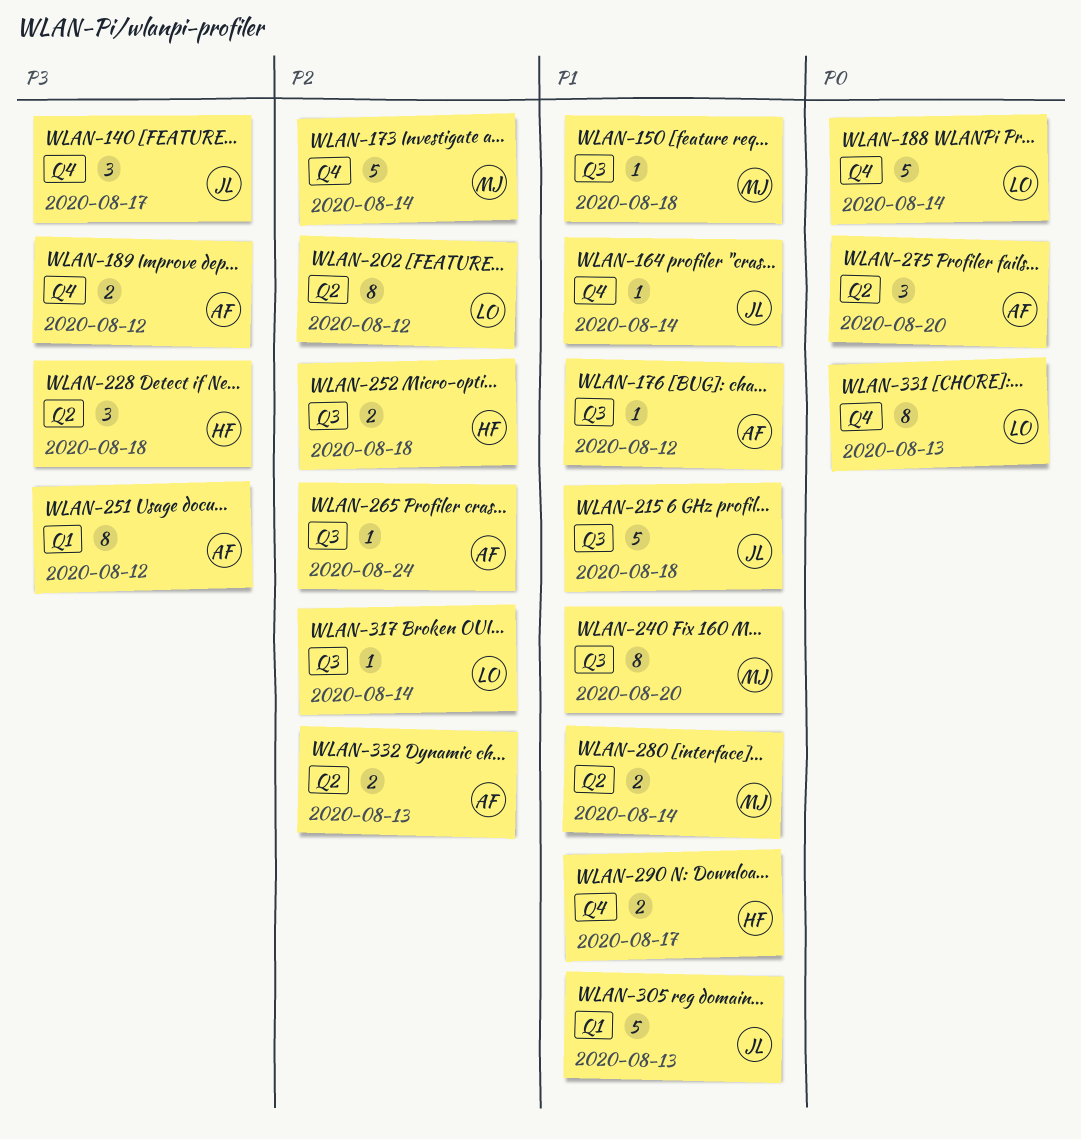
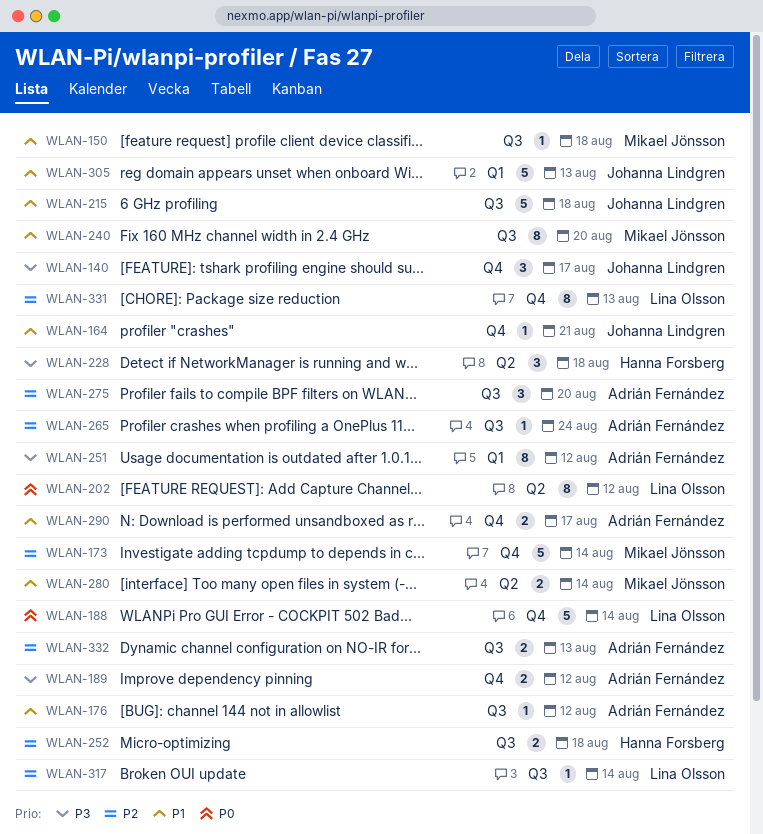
WLAN-164, due: Aug 14 -> Aug 21
WLAN-202, priority: P2 -> P0
WLAN-275, priority: P0 -> P2
WLAN-275, label: Q2 -> Q3
WLAN-290, owner: Hanna Forsberg -> Adrián Fernández
WLAN-331, priority: P0 -> P2
WLAN-332, label: Q2 -> Q3

